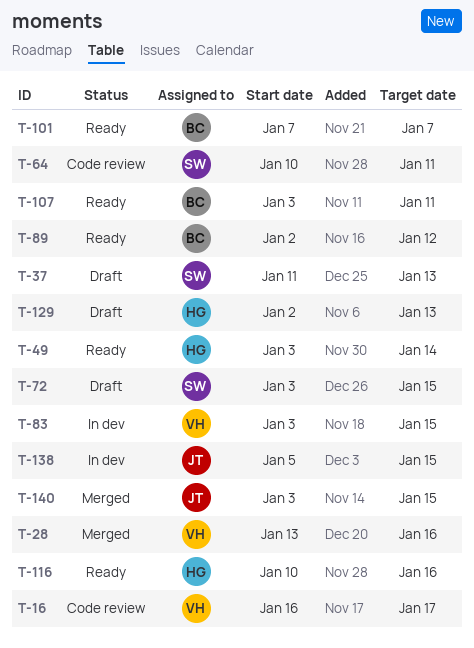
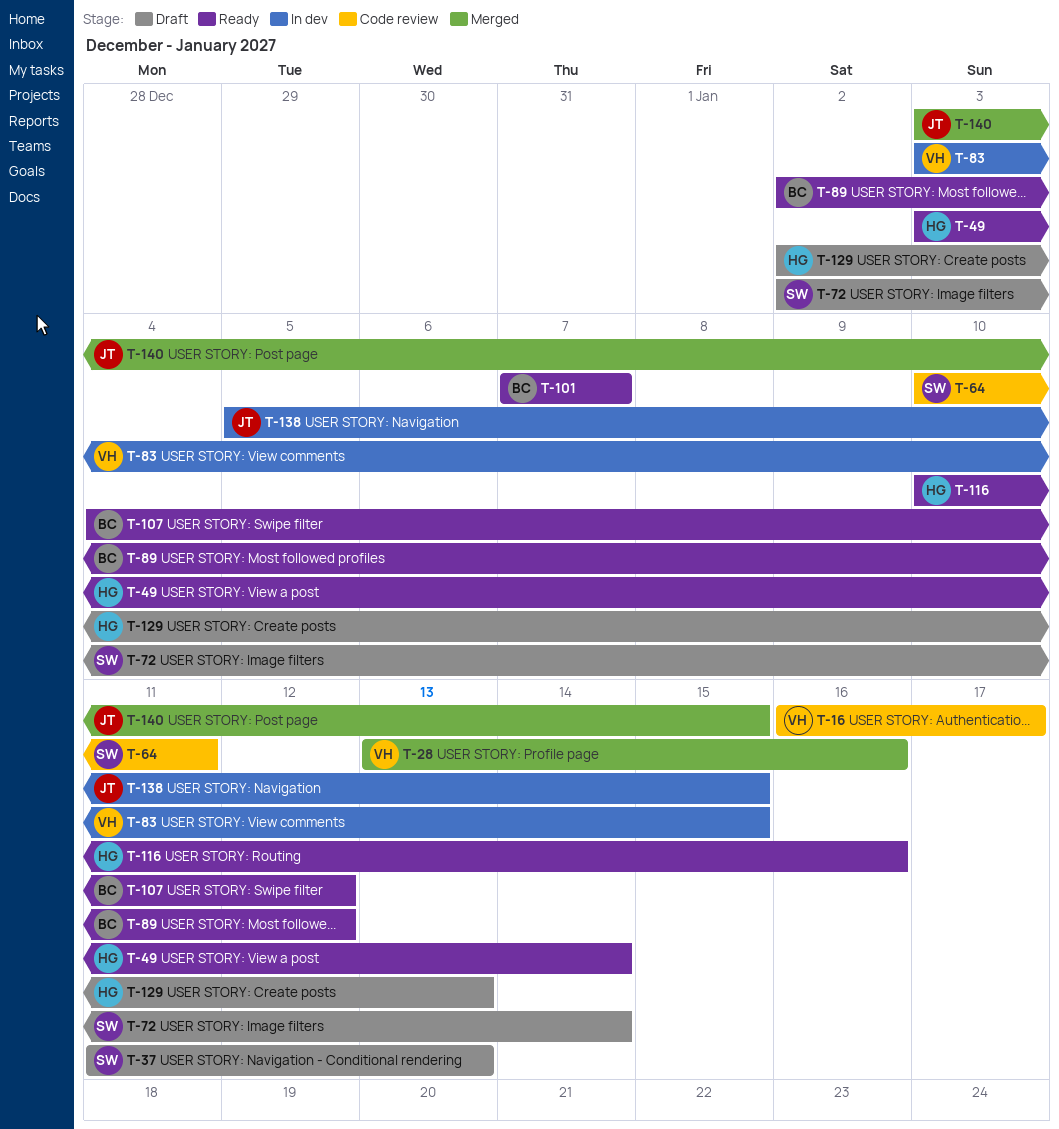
T-72, start: Jan 3 -> Jan 2
T-72, due: Jan 15 -> Jan 14
T-107, start: Jan 3 -> Jan 4
T-107, due: Jan 11 -> Jan 12

